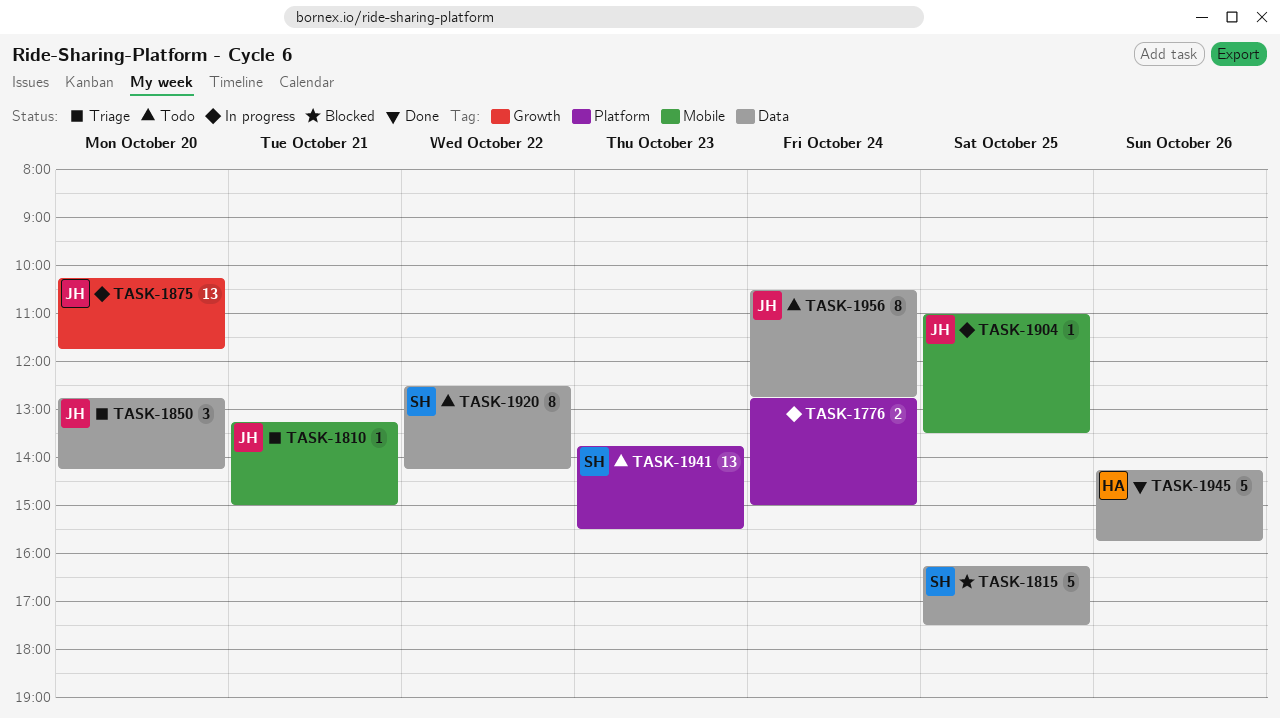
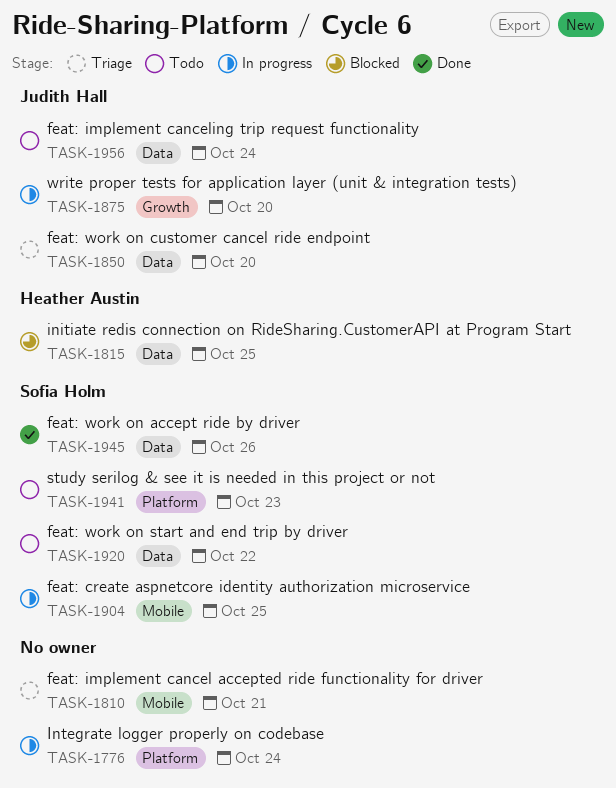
TASK-1810, owner: Judith Hall -> none
TASK-1815, owner: Sofia Holm -> Heather Austin
TASK-1904, owner: Judith Hall -> Sofia Holm
TASK-1945, owner: Heather Austin -> Sofia Holm

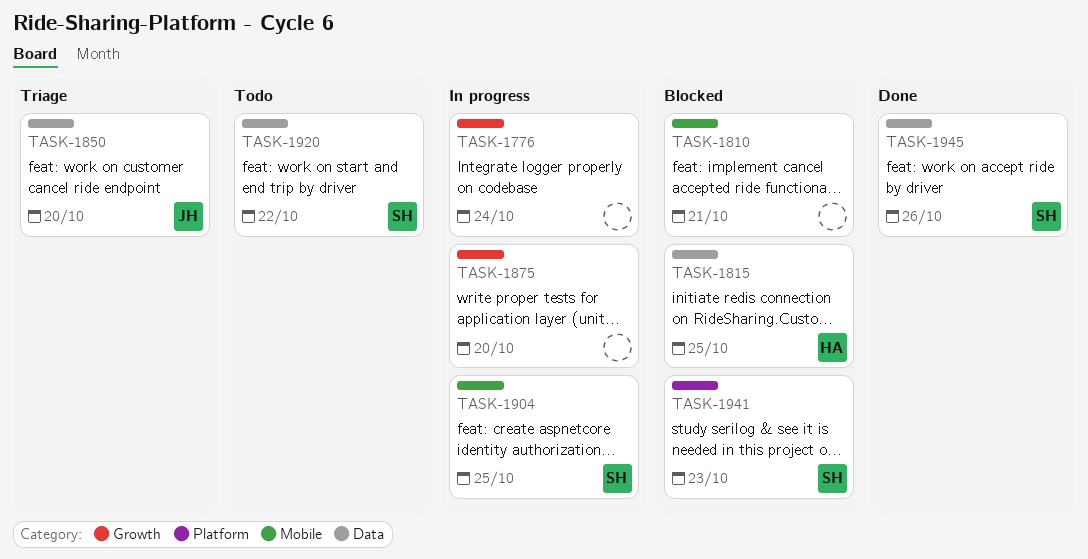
TASK-1776, label: Platform -> Growth
TASK-1810, status: Triage -> Blocked
TASK-1875, owner: Judith Hall -> none
TASK-1941, status: Todo -> Blocked
TASK-1956: present -> none

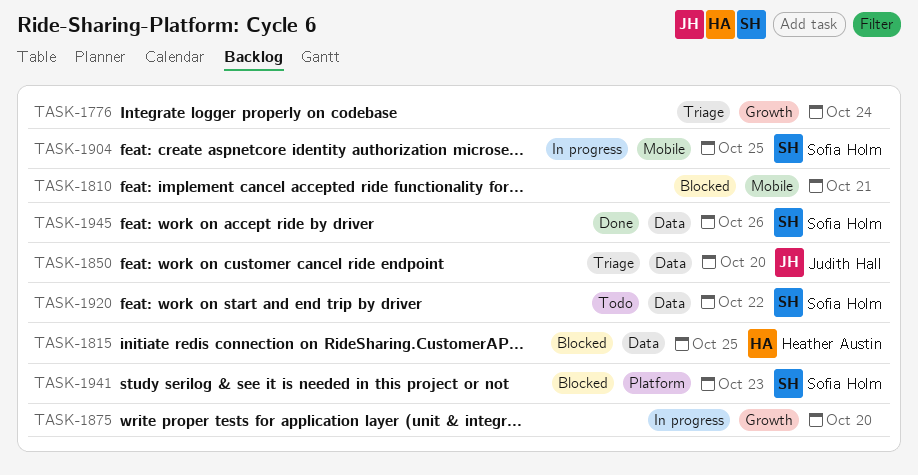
TASK-1776, status: In progress -> Triage

